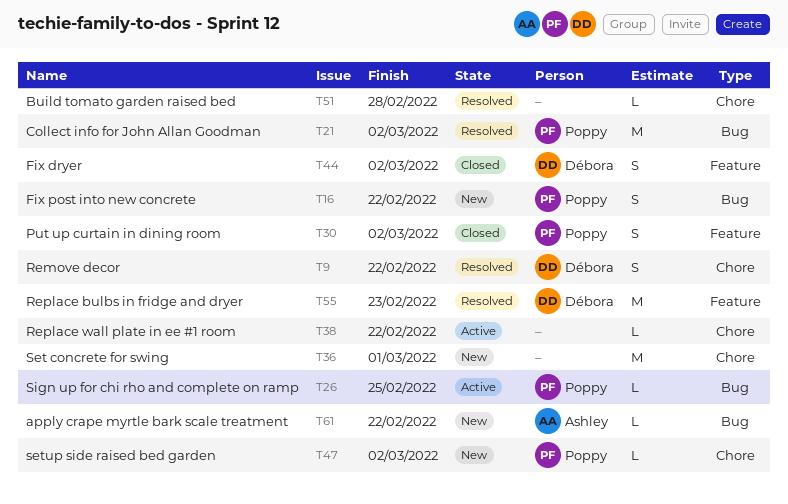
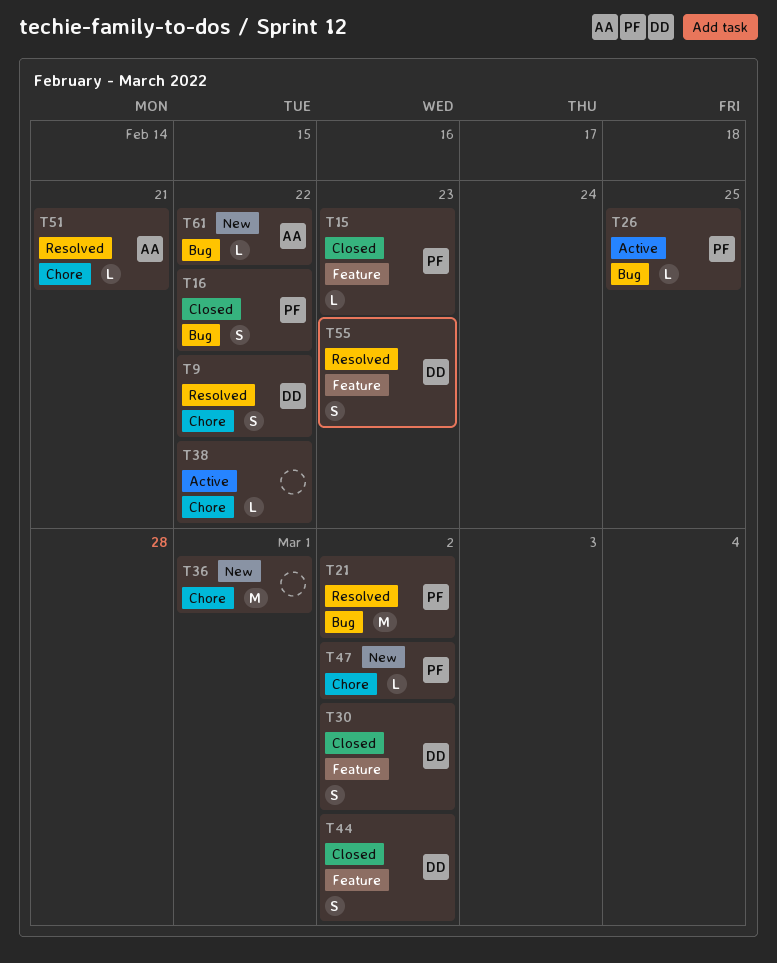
T15: none -> present
T16, status: New -> Closed
T30, owner: Poppy -> Débora
T51, owner: none -> Ashley
T51, due: Feb 28 -> Feb 21
T55, estimate: M -> S

